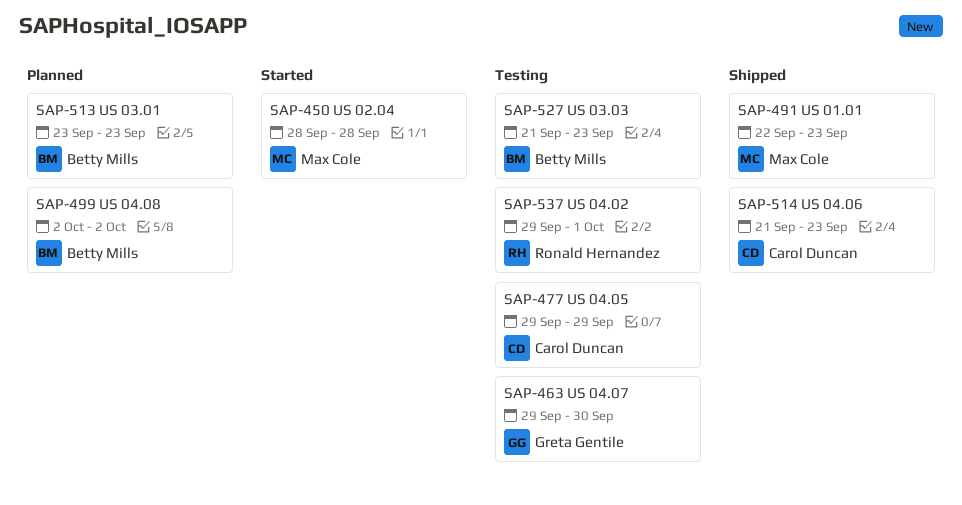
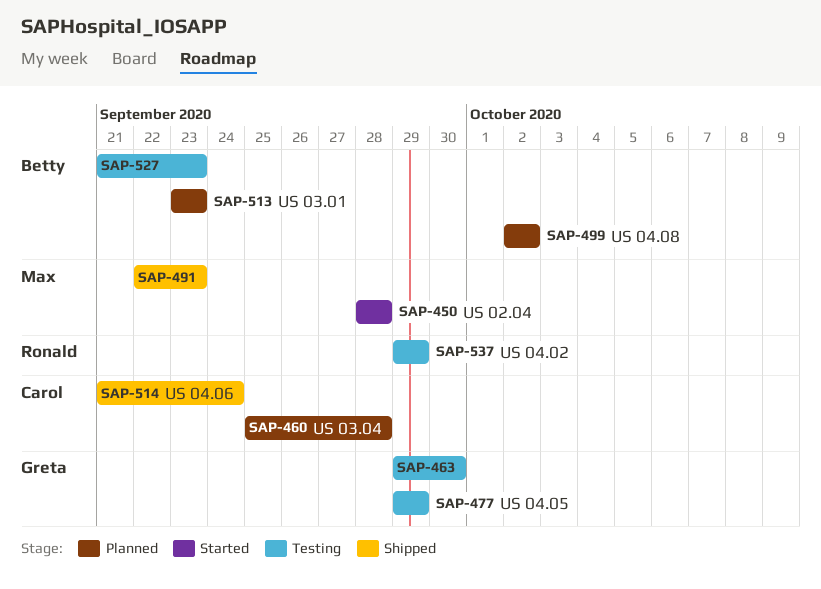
SAP-460: none -> present
SAP-477, owner: Carol Duncan -> Greta Gentile
SAP-514, due: Sep 23 -> Sep 24
SAP-537, due: Oct 1 -> Sep 29

